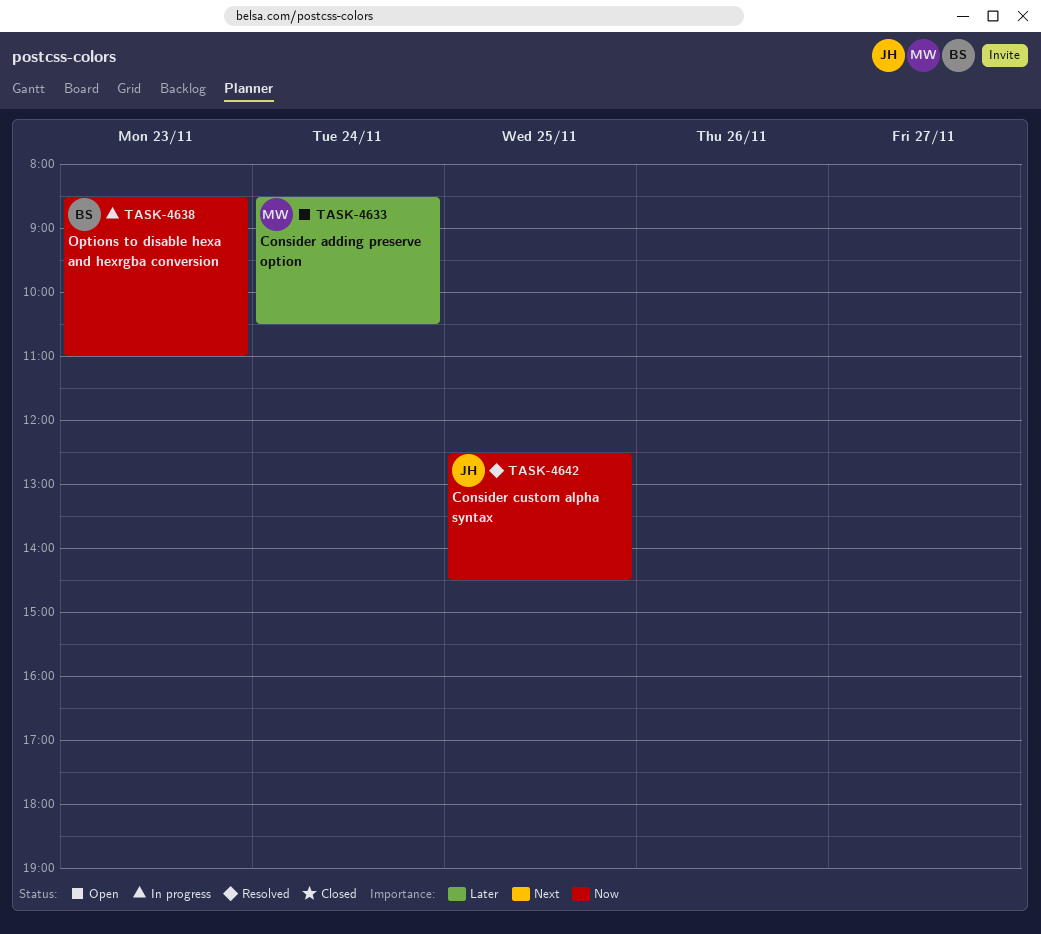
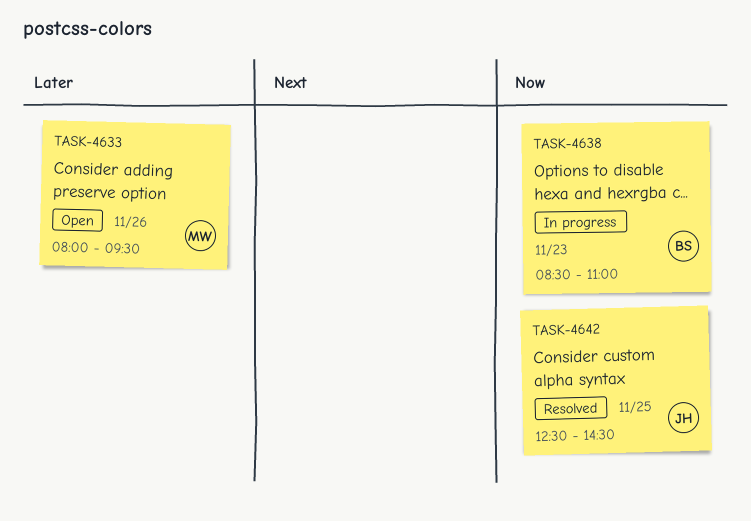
TASK-4633, day: Nov 24 -> Nov 26
TASK-4633, begins: 08:30 -> 08:00
TASK-4633, ends: 10:30 -> 09:30

